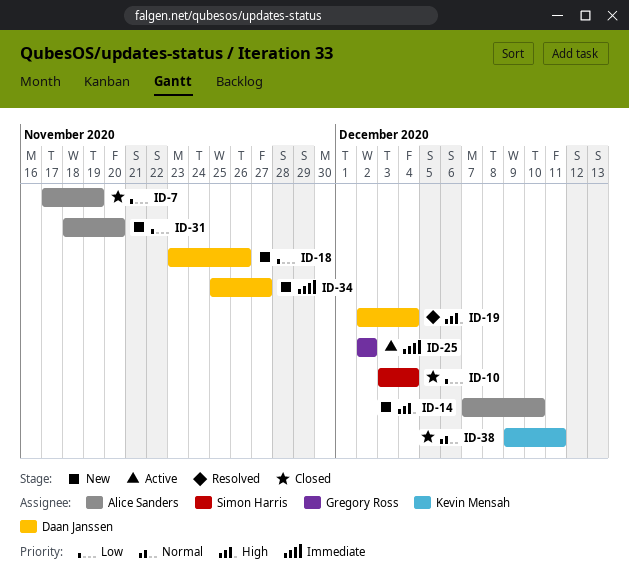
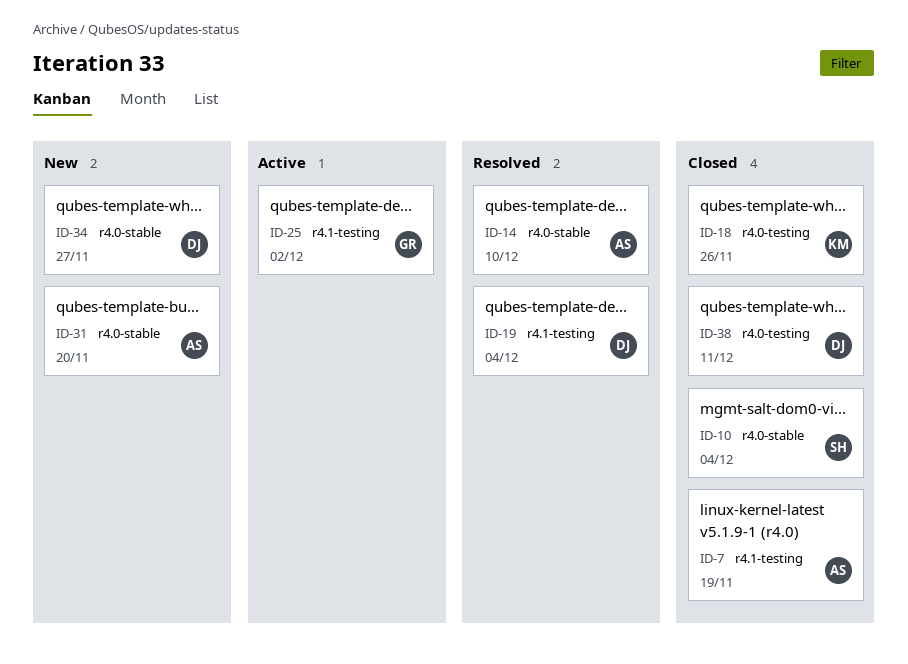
ID-14, status: New -> Resolved
ID-18, status: New -> Closed
ID-18, owner: Daan Janssen -> Kevin Mensah
ID-38, owner: Kevin Mensah -> Daan Janssen

